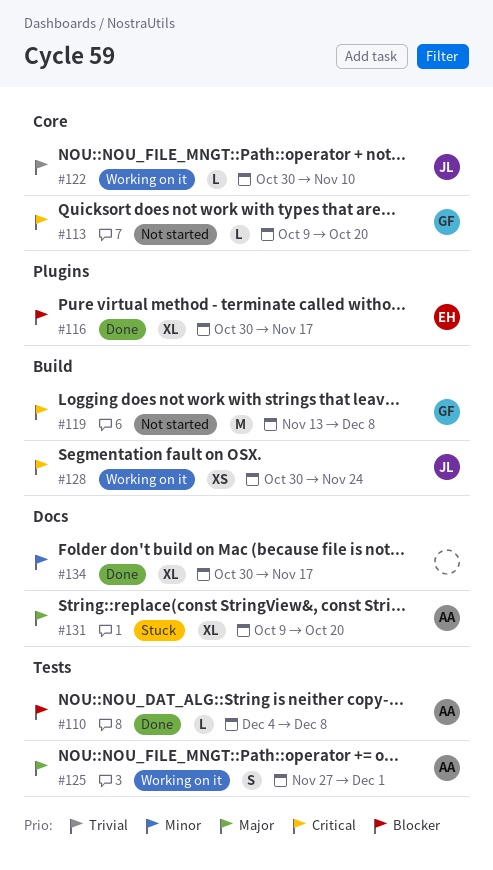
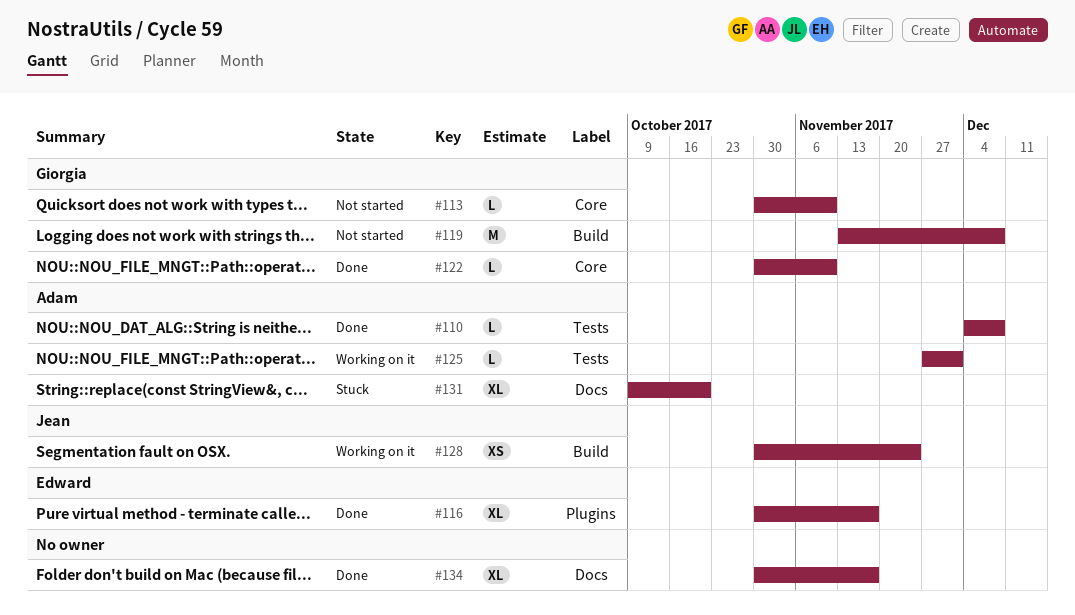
#113, start: Oct 9 -> Oct 30
#113, due: Oct 20 -> Nov 10
#122, status: Working on it -> Done
#122, owner: Jean -> Giorgia
#125, estimate: S -> L

